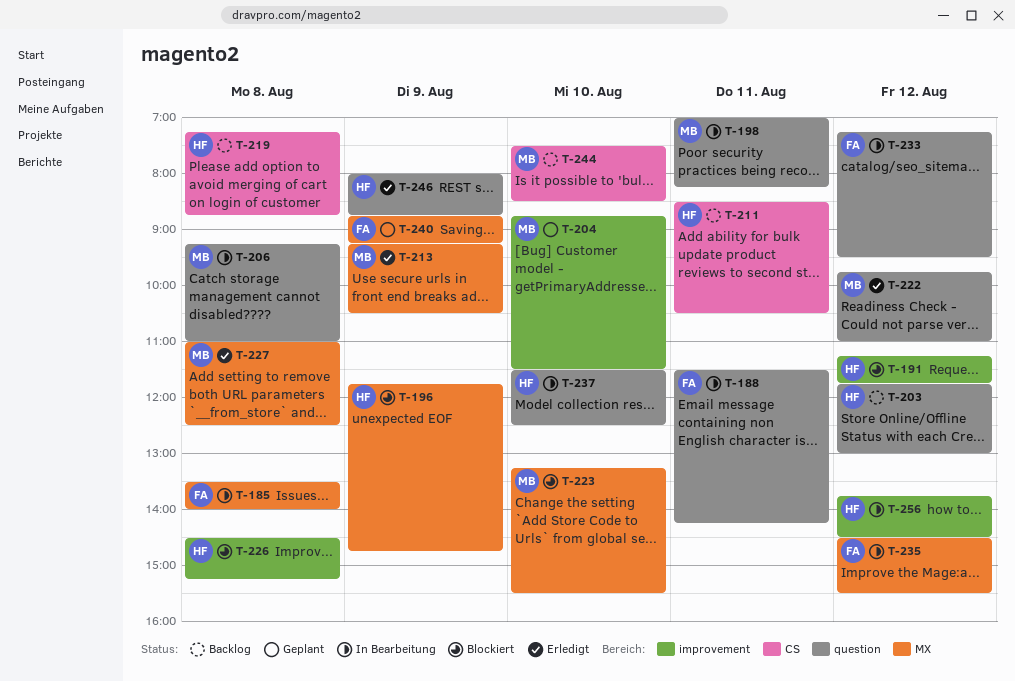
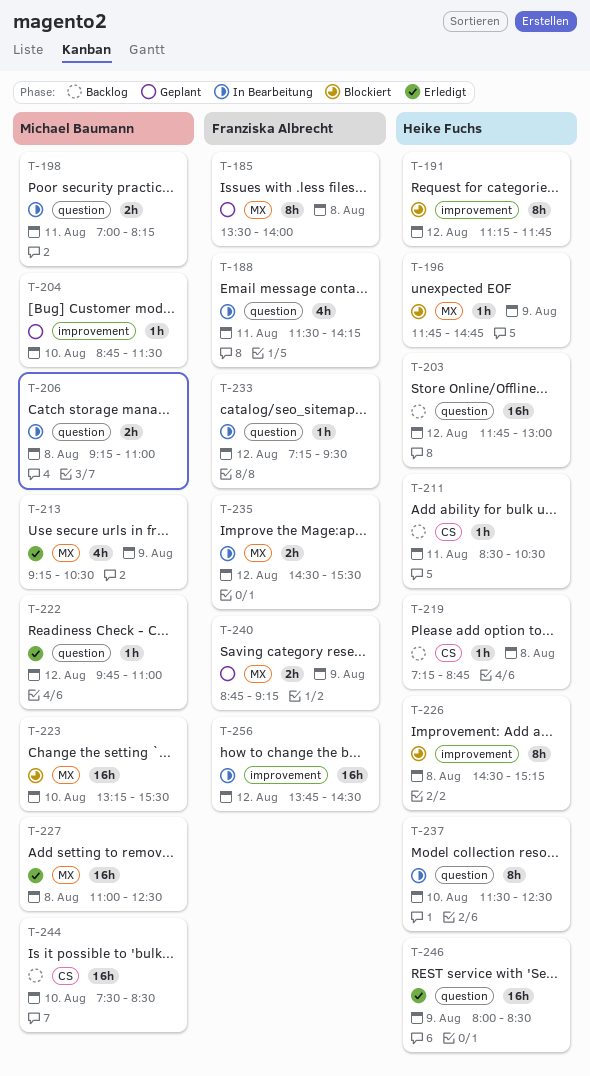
T-185, status: In Bearbeitung -> Geplant
T-246, ends: 08:45 -> 08:30
T-256, owner: Heike Fuchs -> Franziska Albrecht

